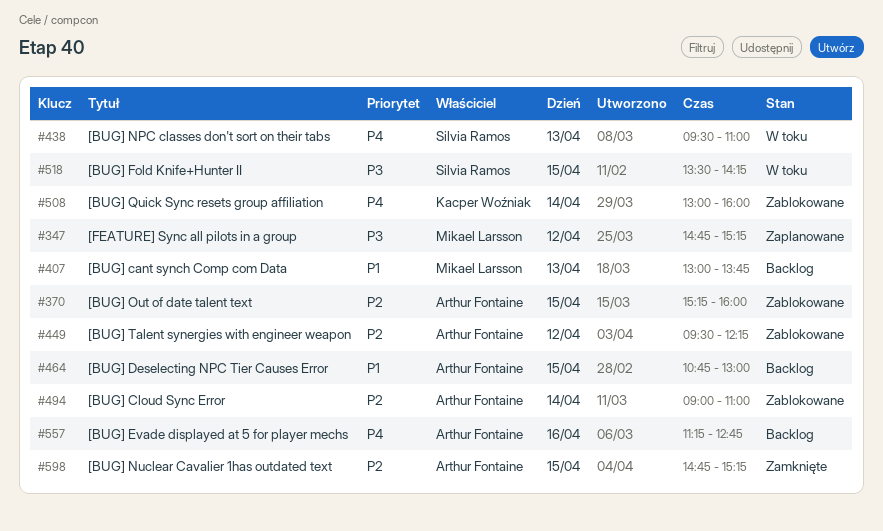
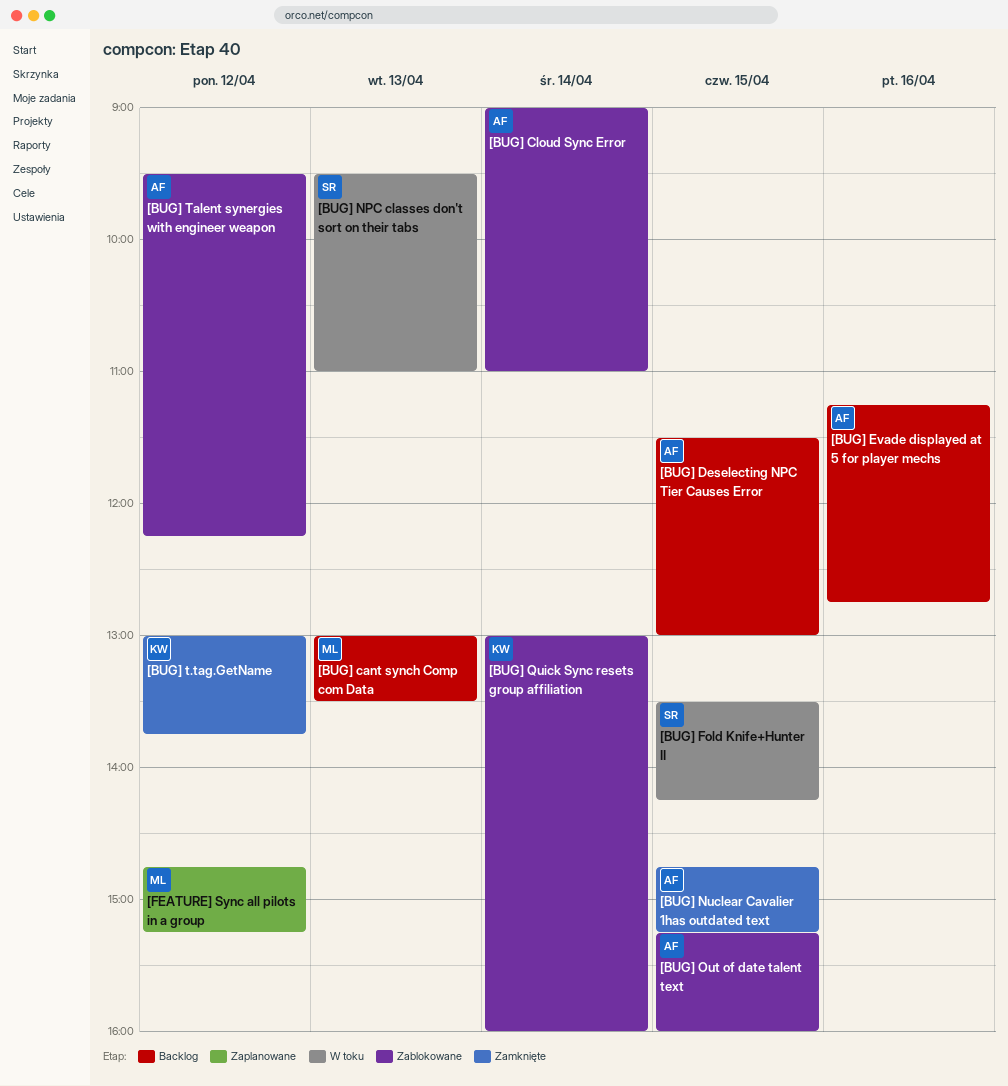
[BUG] cant synch Comp com Data, ends: 13:45 -> 13:30
[BUG] Deselecting NPC Tier Causes Error, begins: 10:45 -> 11:30
[BUG] t.tag.GetName: none -> present

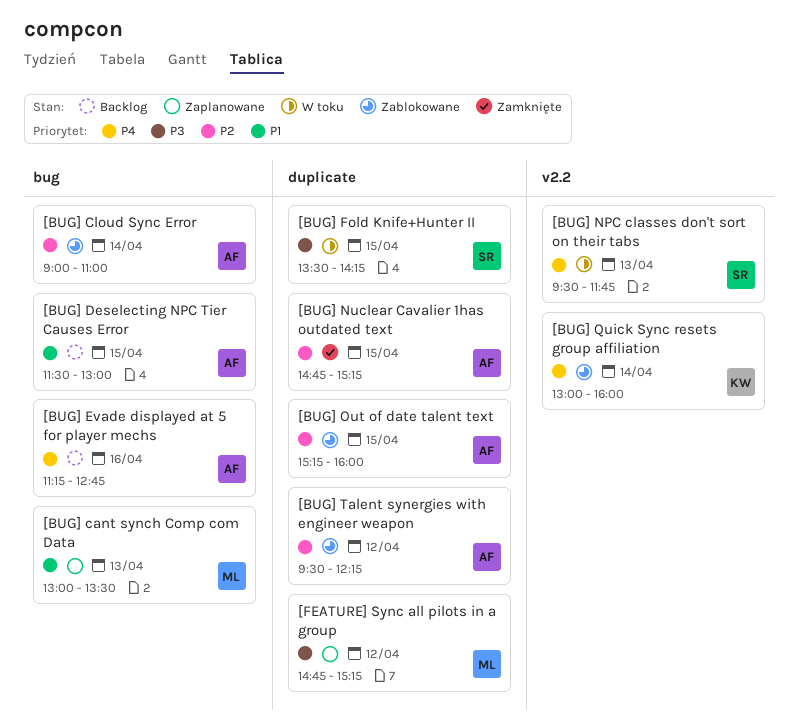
[BUG] cant synch Comp com Data, status: Backlog -> Zaplanowane
[BUG] NPC classes don't sort on their tabs, ends: 11:00 -> 11:45
[BUG] t.tag.GetName: present -> none

